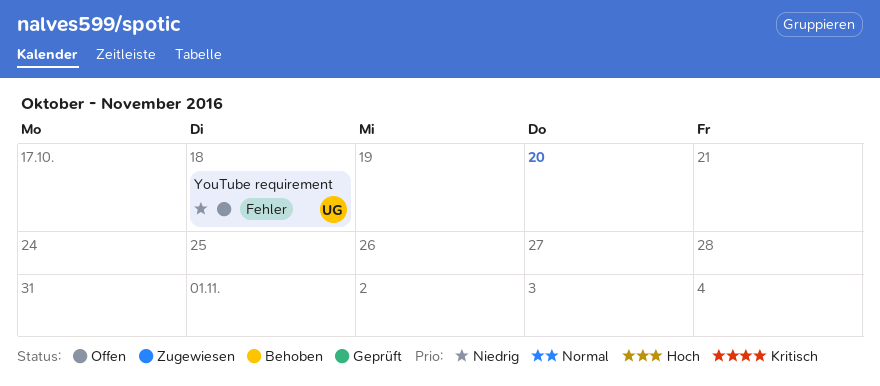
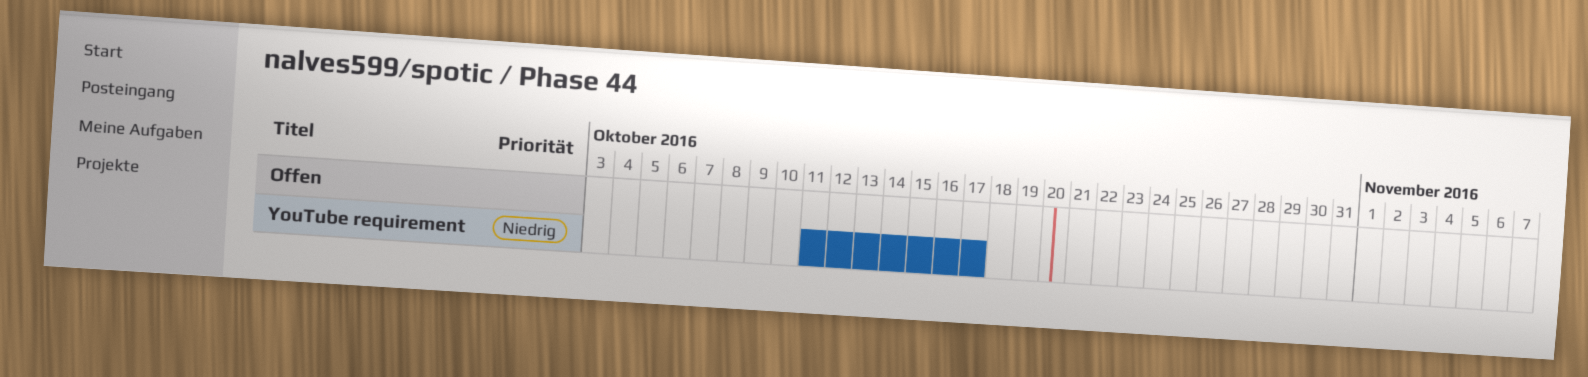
YouTube requirement, due: Oct 18 -> Oct 17

